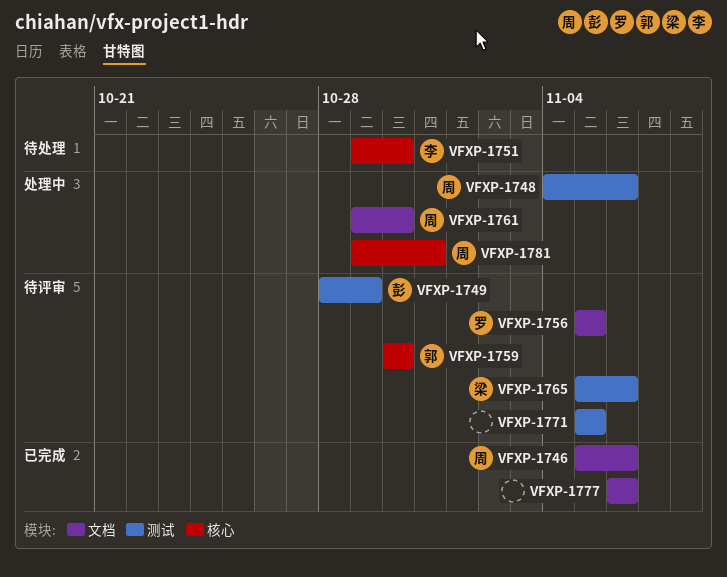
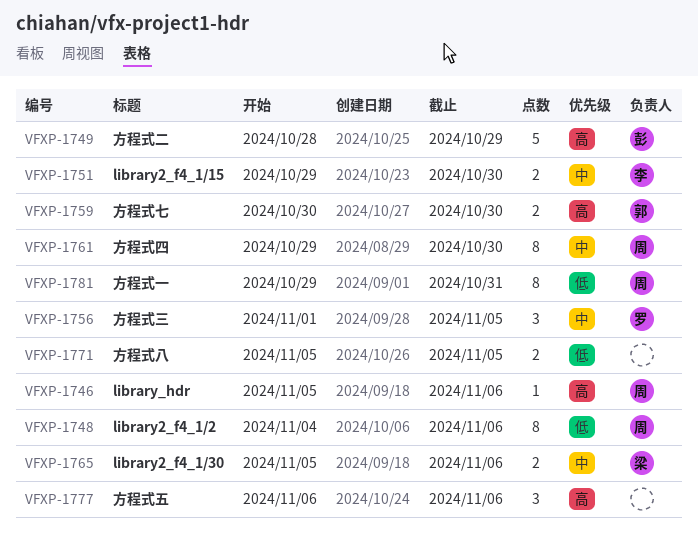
VFXP-1756, start: Nov 5 -> Nov 1

